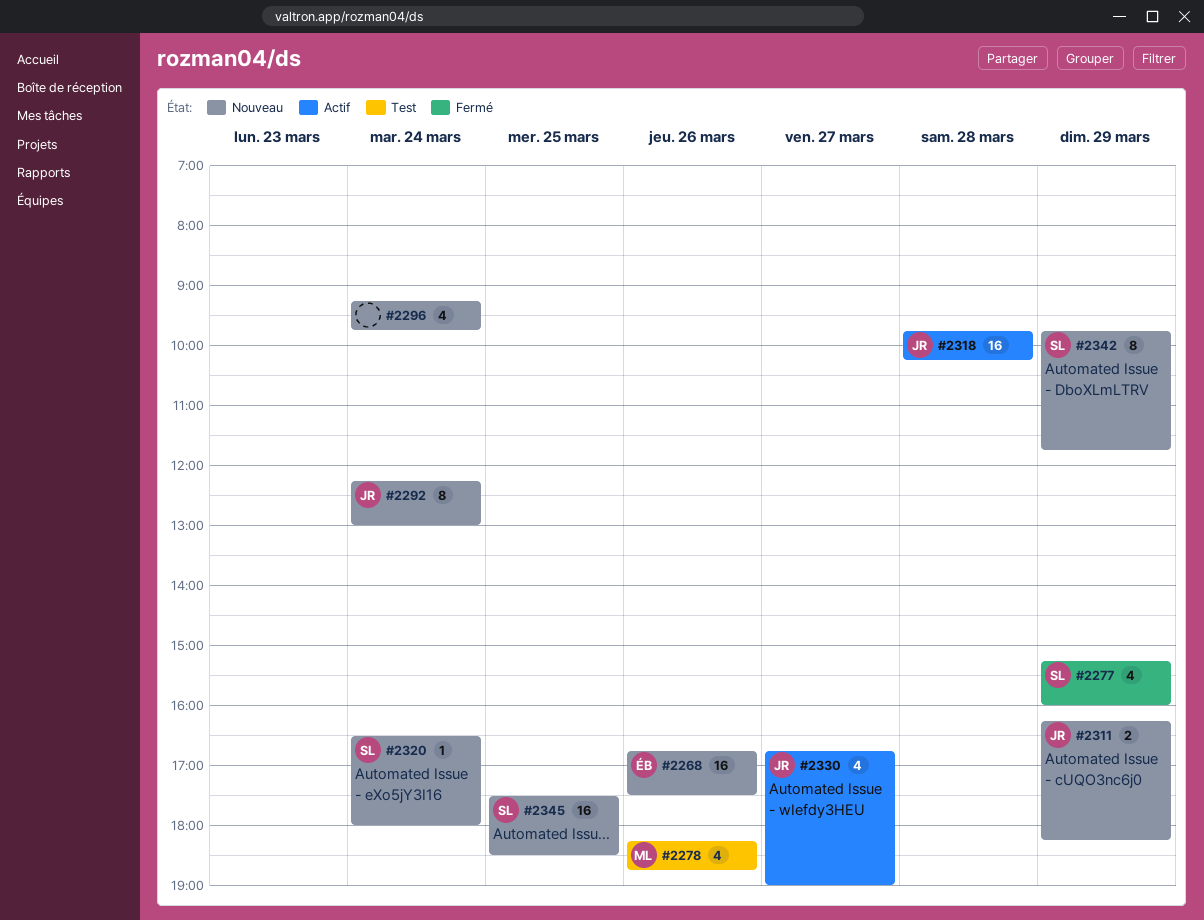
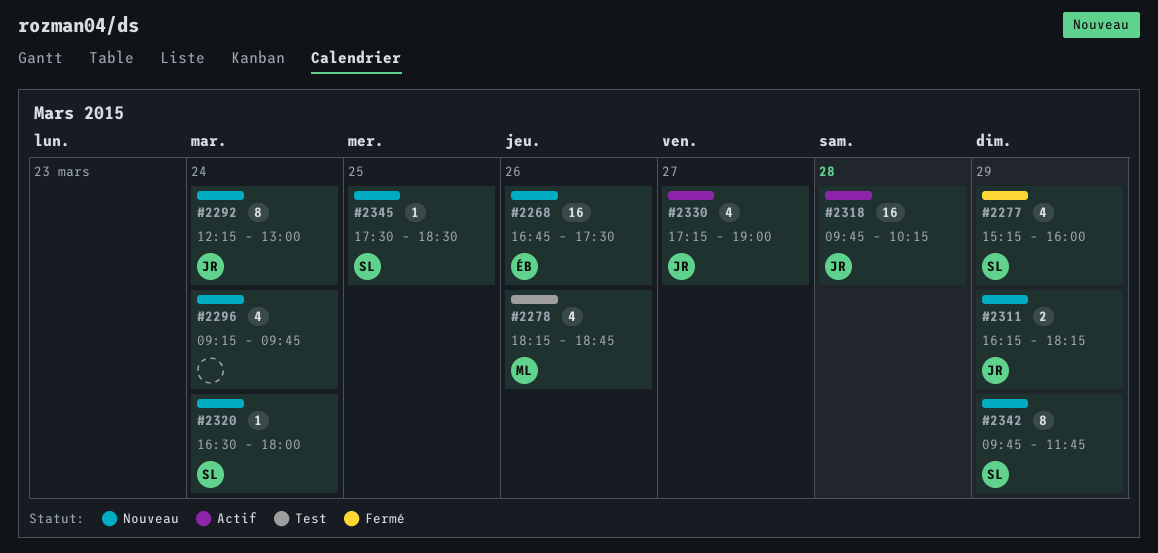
#2330, begins: 16:45 -> 17:15
#2345, estimate: 16 -> 1

